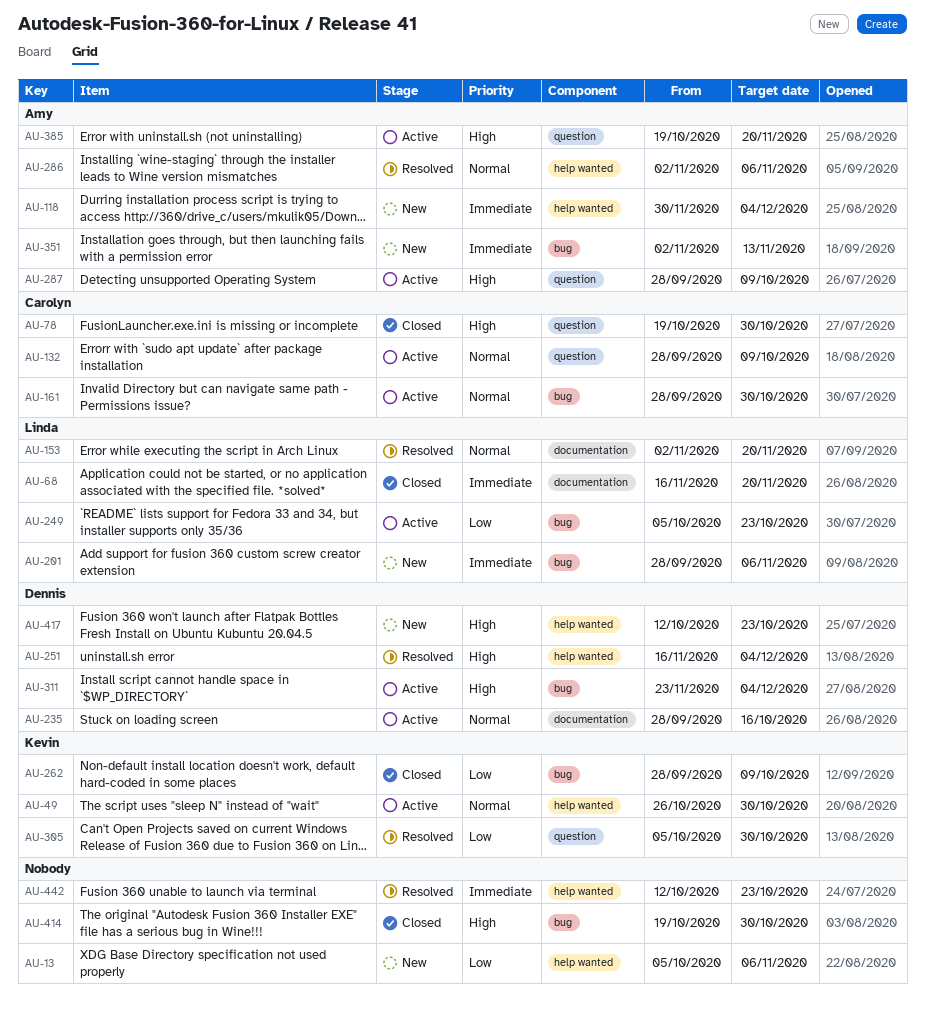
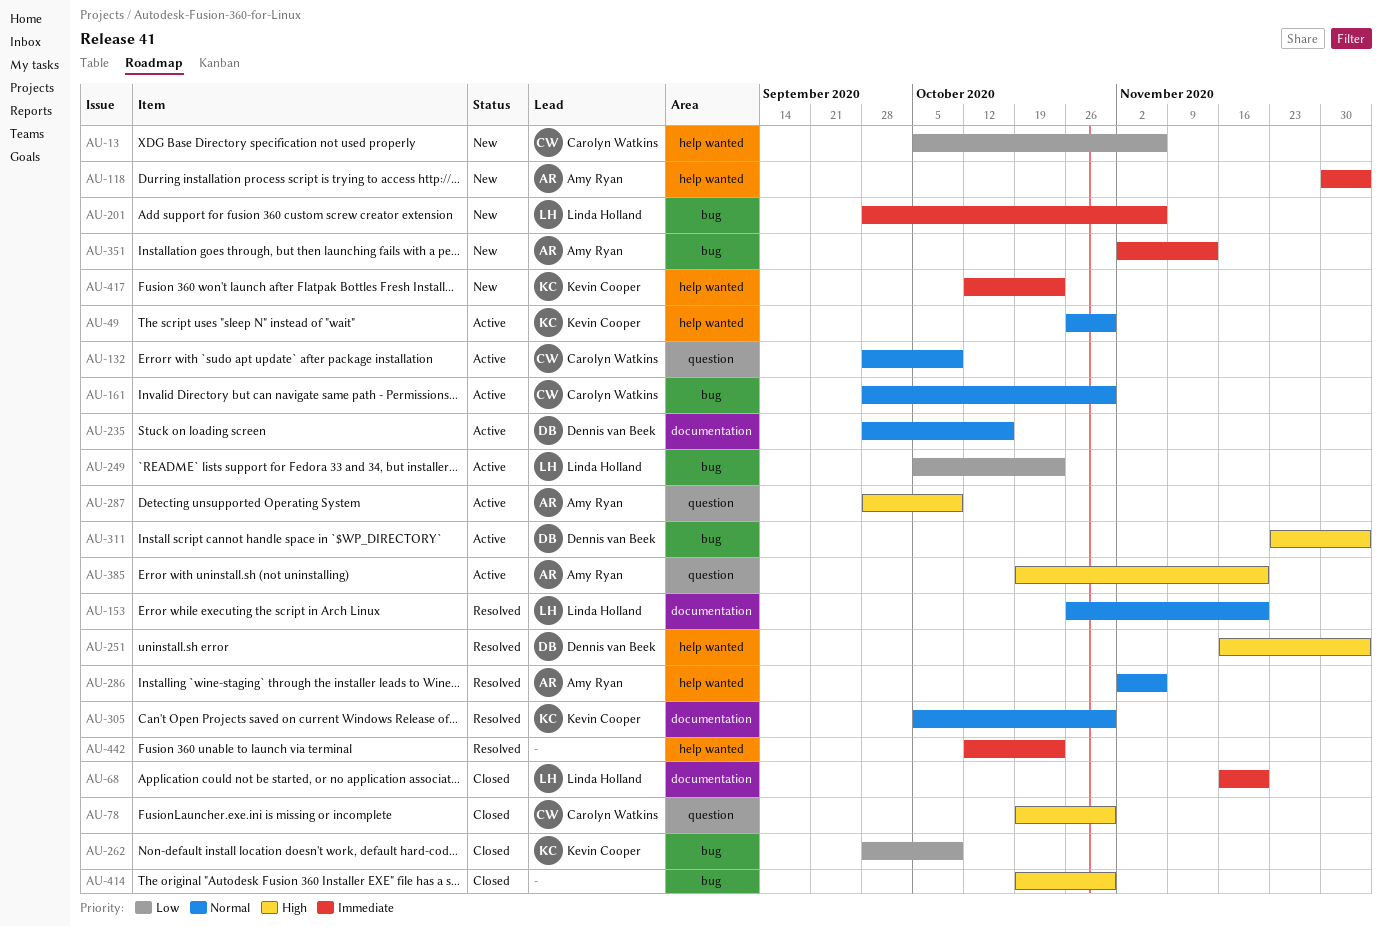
AU-13, owner: none -> Carolyn Watkins
AU-153, start: Nov 2 -> Oct 26
AU-305, priority: Low -> Normal
AU-305, label: question -> documentation
AU-417, owner: Dennis van Beek -> Kevin Cooper
AU-417, priority: High -> Immediate

